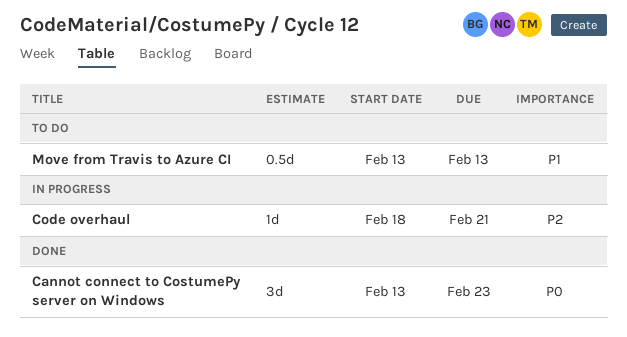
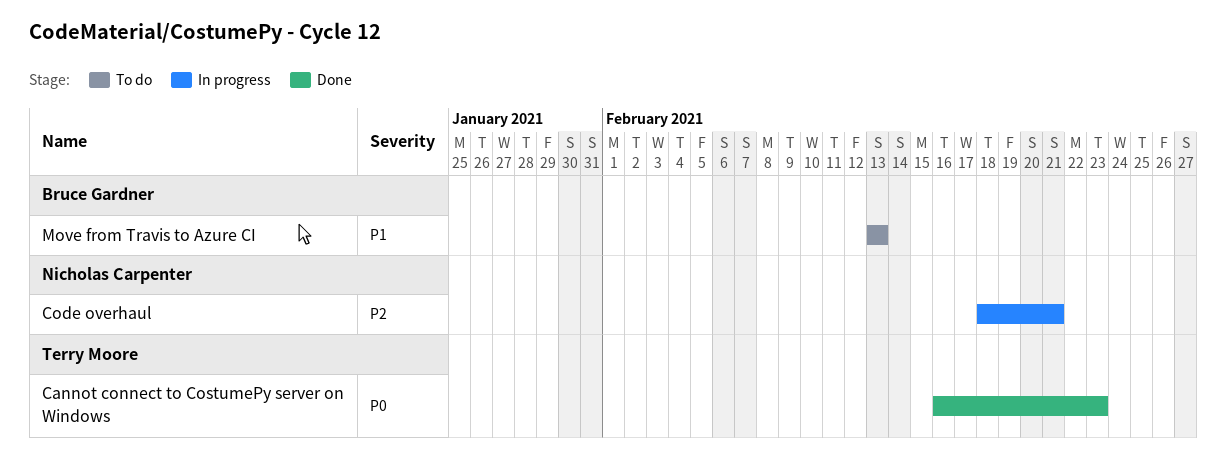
Cannot connect to CostumePy server on Windows, start: Feb 13 -> Feb 16

